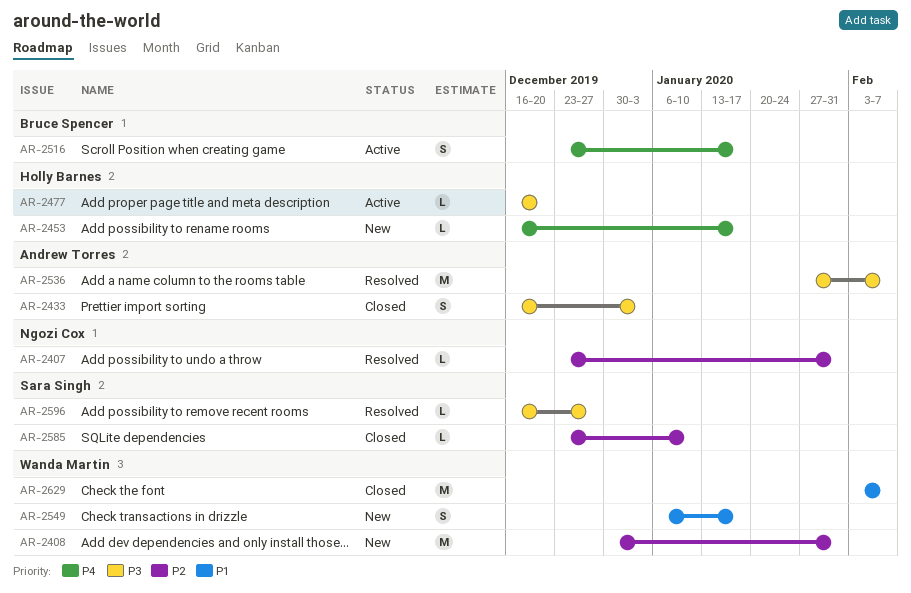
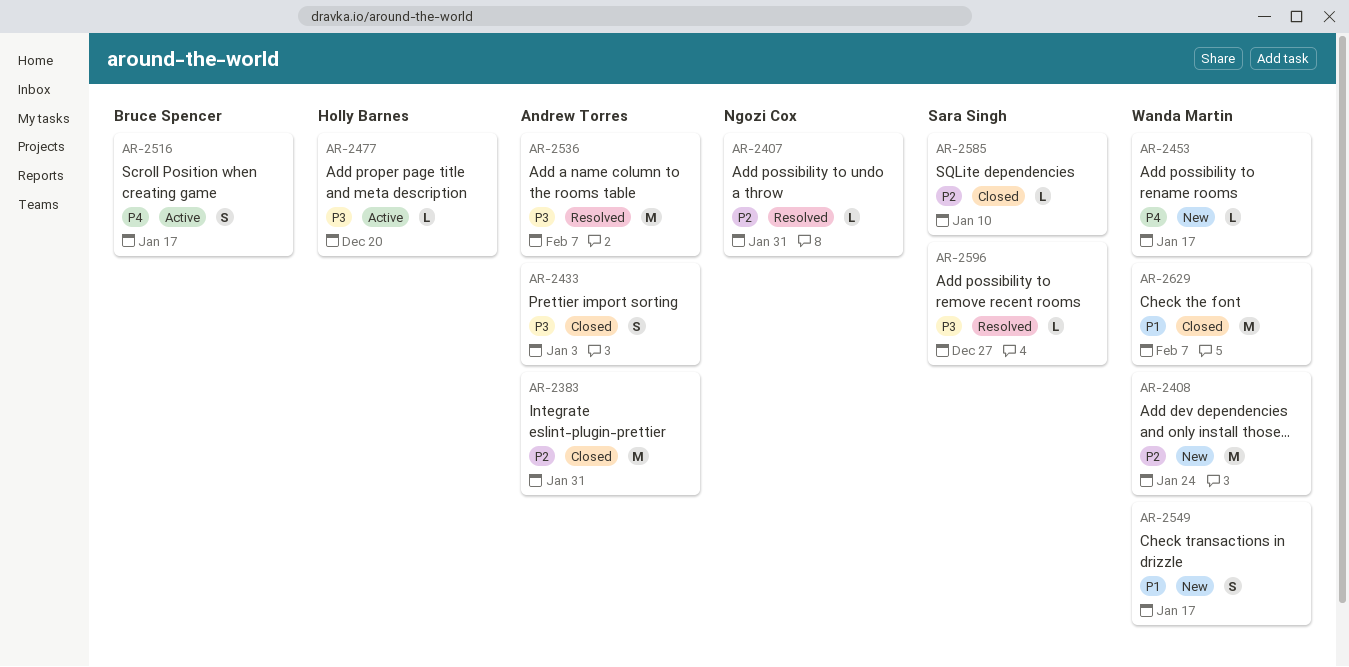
AR-2383: none -> present
AR-2408, due: Jan 31 -> Jan 24
AR-2453, owner: Holly Barnes -> Wanda Martin

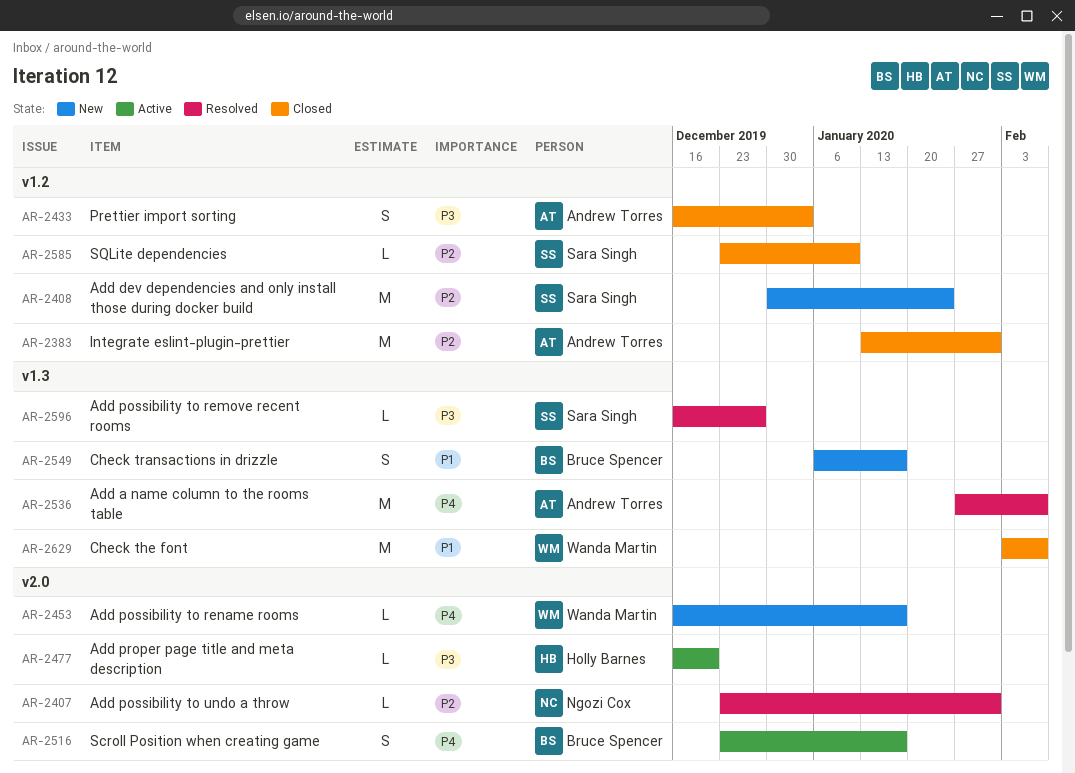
AR-2408, owner: Wanda Martin -> Sara Singh
AR-2536, priority: P3 -> P4
AR-2549, owner: Wanda Martin -> Bruce Spencer

